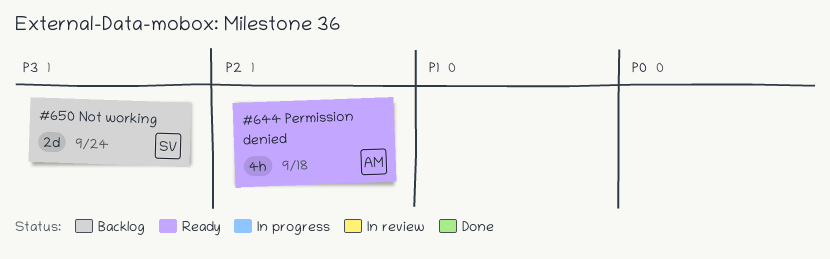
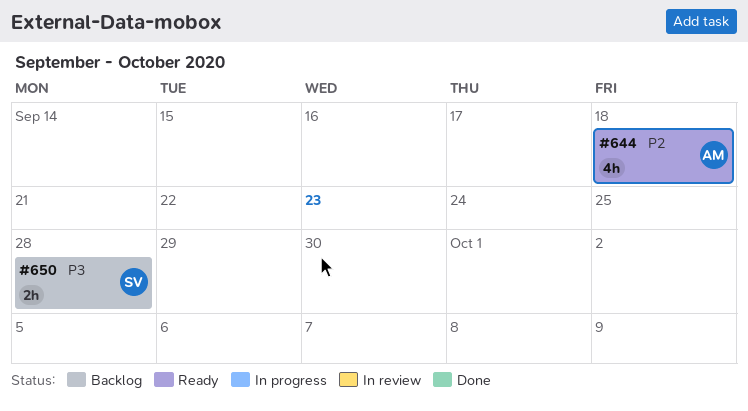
#650, estimate: 2d -> 2h
#650, due: Sep 24 -> Sep 28

